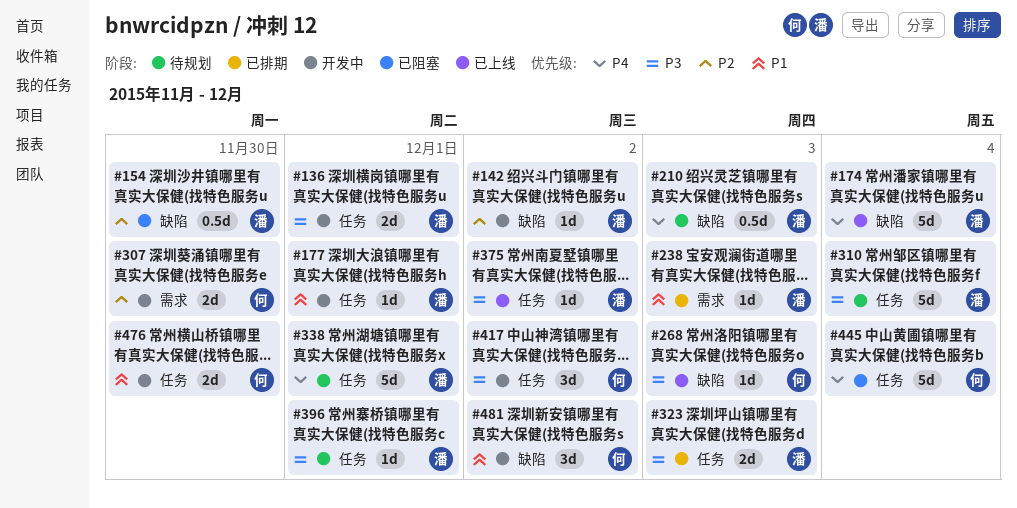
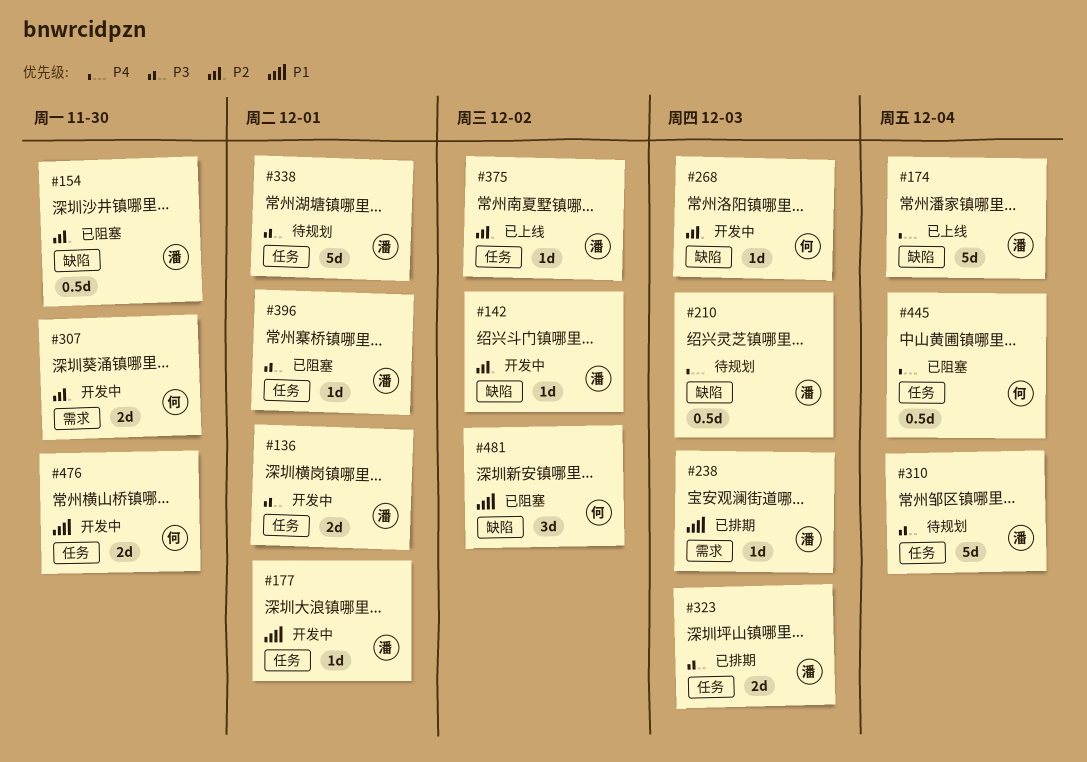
#268, status: 已上线 -> 开发中
#268, priority: P3 -> P2
#338, priority: P4 -> P3
#375, priority: P3 -> P2
#396, status: 待规划 -> 已阻塞
#417: present -> none
#445, estimate: 5d -> 0.5d
#481, status: 开发中 -> 已阻塞

